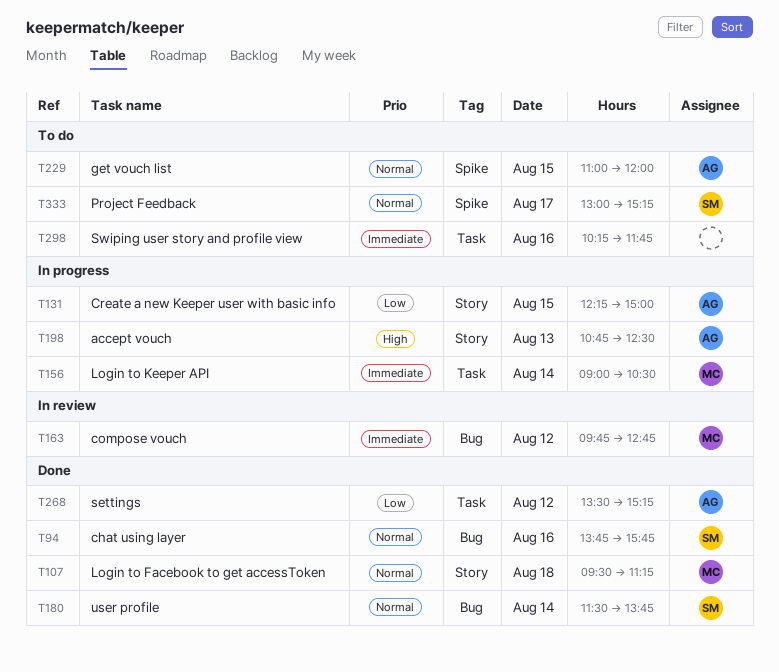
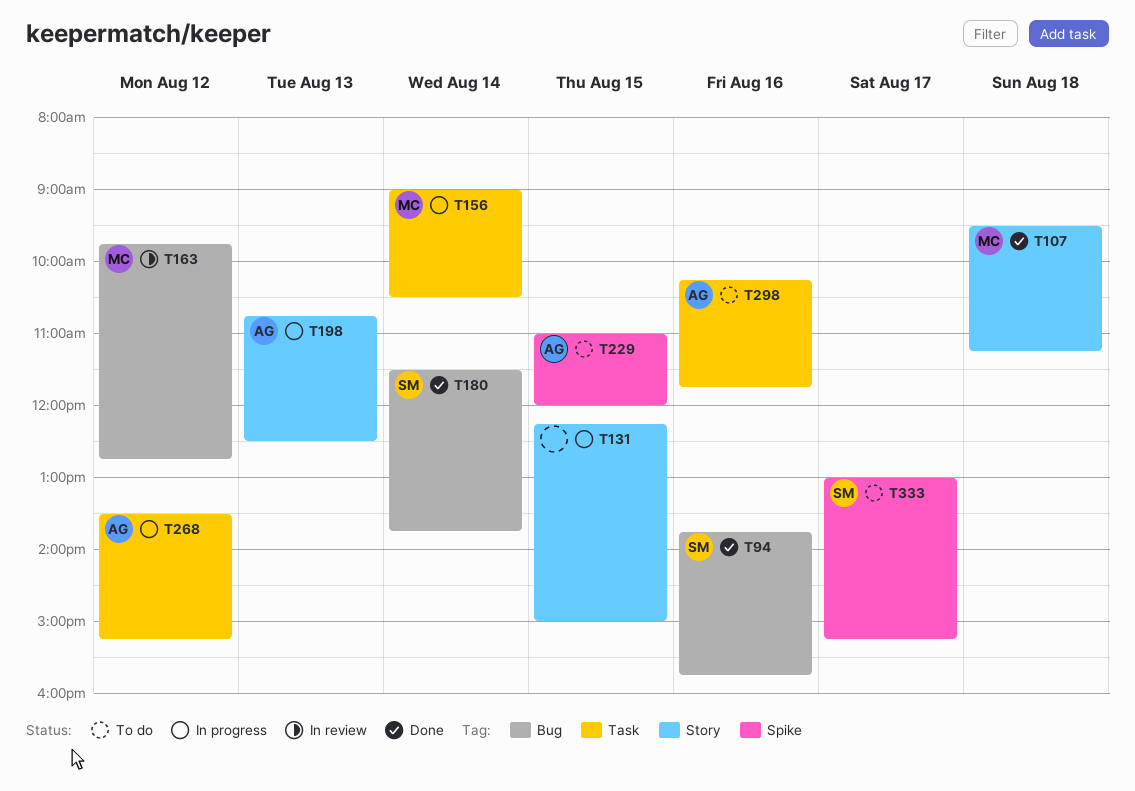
T131, owner: AG -> none
T268, status: Done -> In progress
T298, owner: none -> AG

